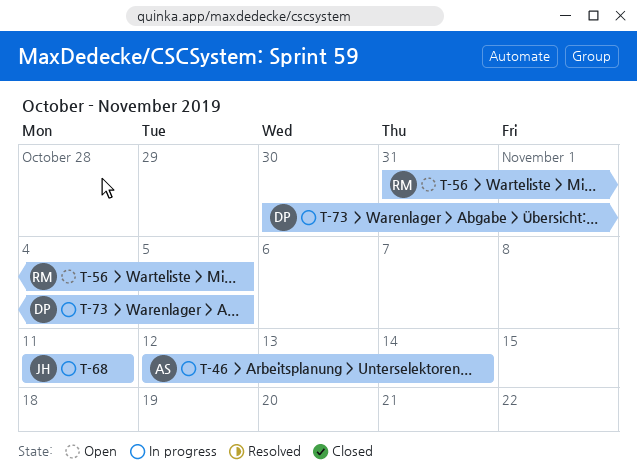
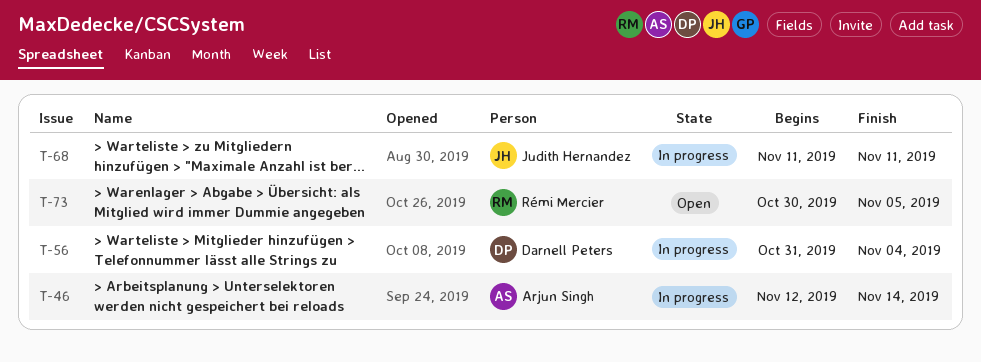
T-56, status: Open -> In progress
T-56, owner: Rémi Mercier -> Darnell Peters
T-56, due: Nov 5 -> Nov 4
T-73, status: In progress -> Open
T-73, owner: Darnell Peters -> Rémi Mercier

